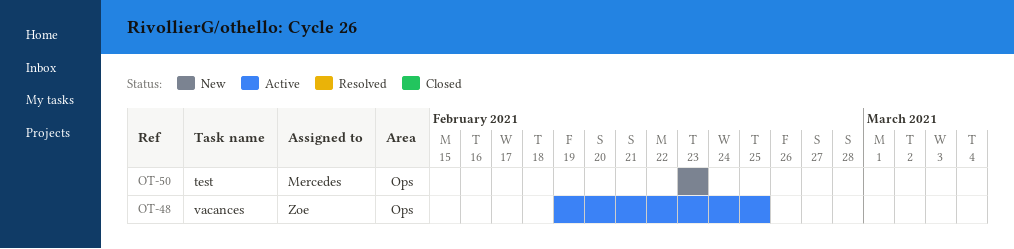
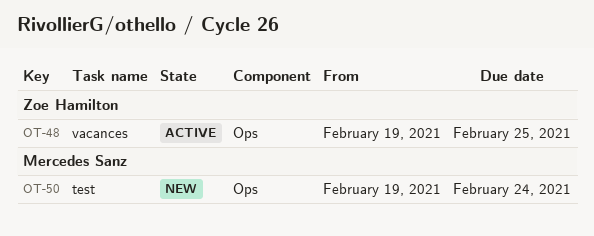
OT-50, start: Feb 23 -> Feb 19
OT-50, due: Feb 23 -> Feb 24

